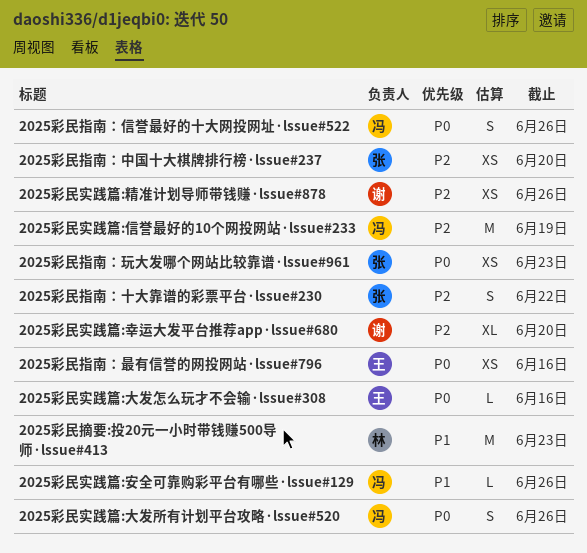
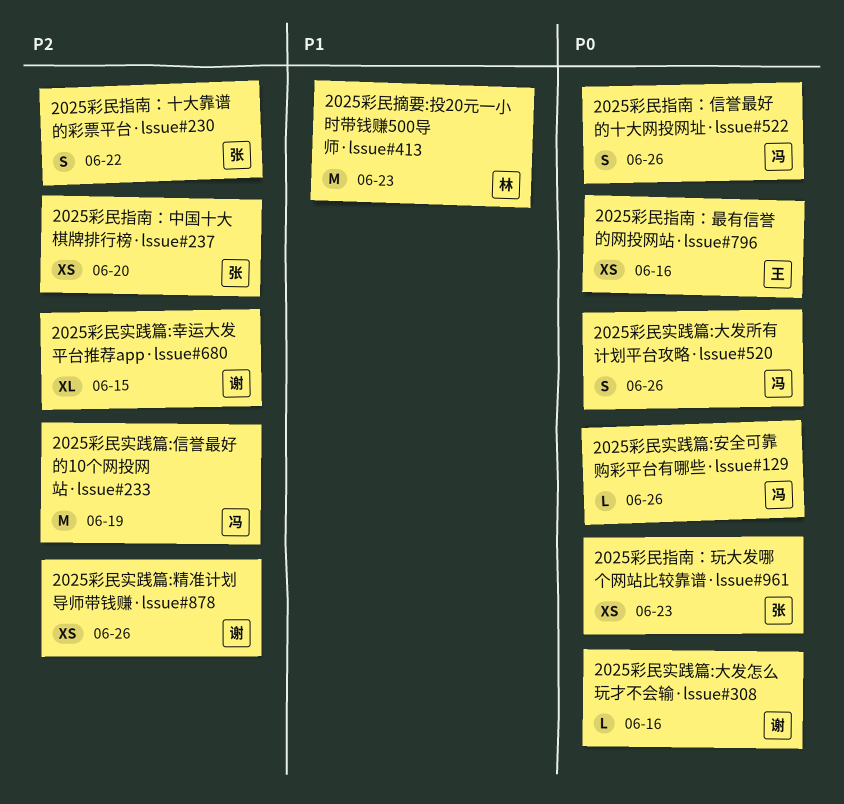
2025彩民实践篇:大发怎么玩才不会输·lssue#308, owner: 王 -> 谢
2025彩民实践篇:安全可靠购彩平台有哪些·lssue#129, priority: P1 -> P0
2025彩民实践篇:幸运大发平台推荐app·lssue#680, due: Jun 20 -> Jun 15

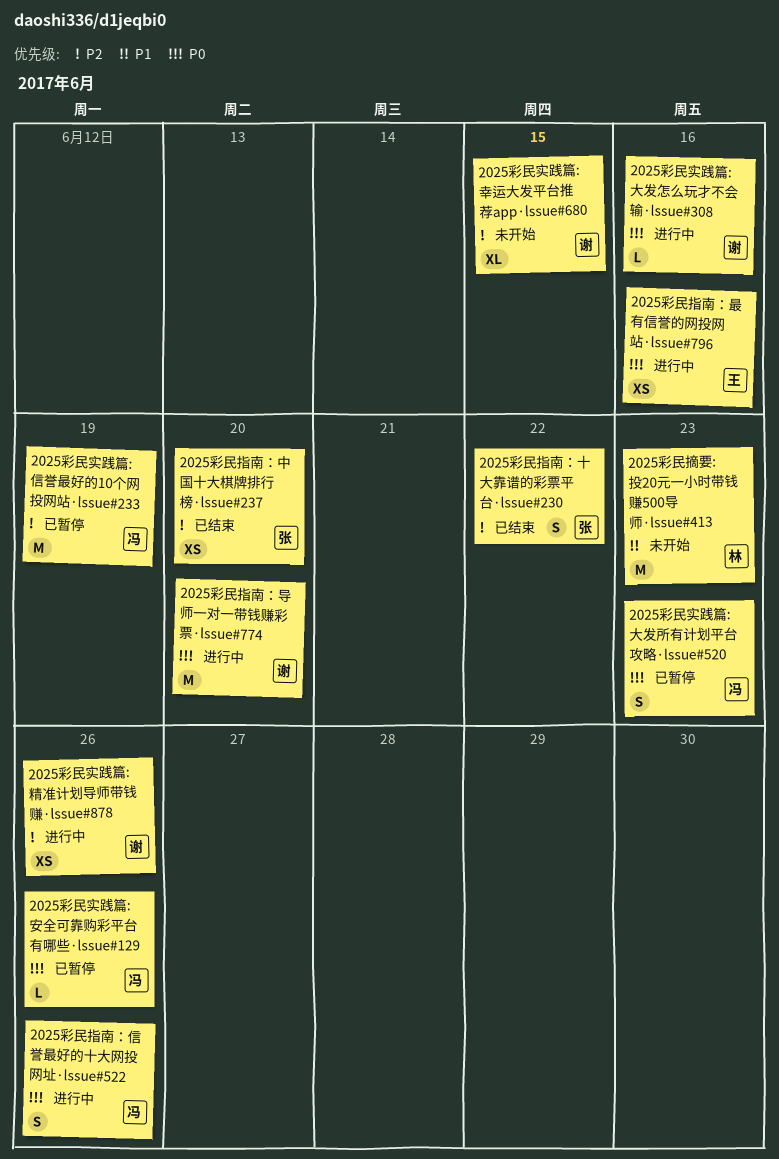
2025彩民实践篇:大发所有计划平台攻略·lssue#520, due: Jun 26 -> Jun 23
2025彩民指南：导师一对一带钱赚彩票·lssue#774: none -> present
2025彩民指南：玩大发哪个网站比较靠谱·lssue#961: present -> none

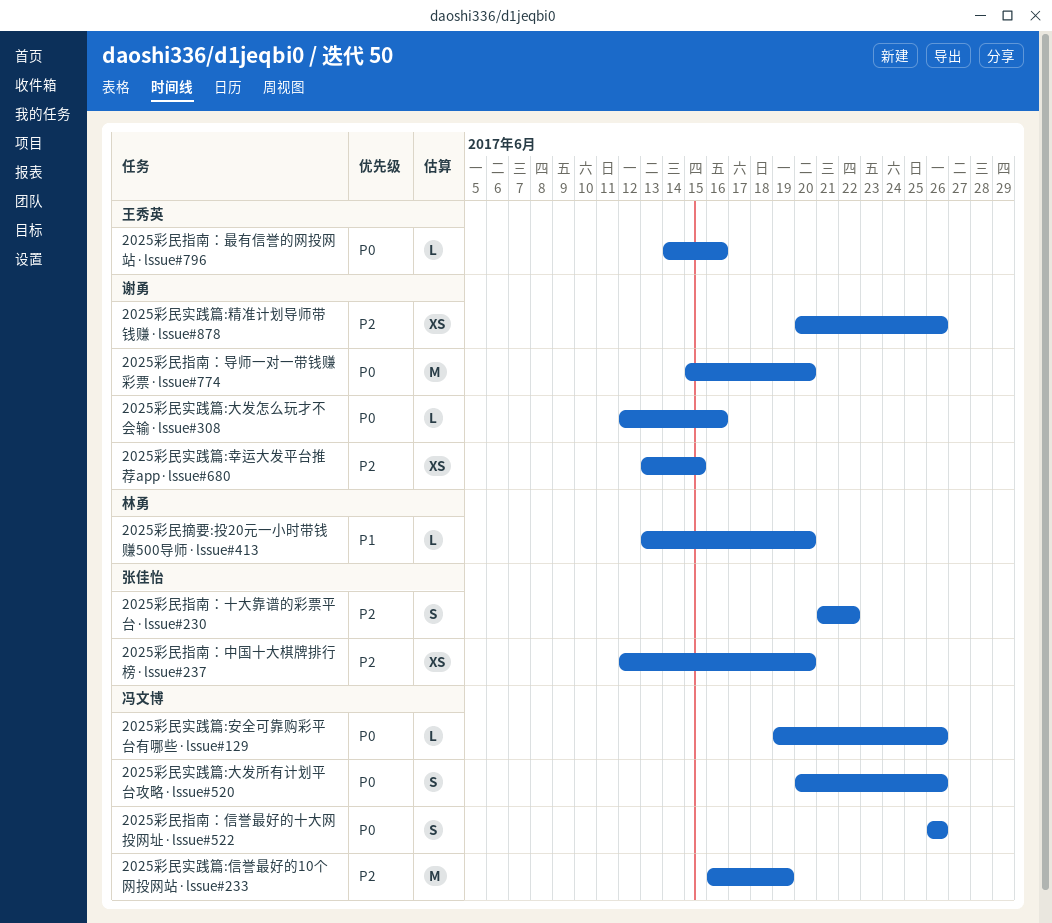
2025彩民实践篇:大发所有计划平台攻略·lssue#520, due: Jun 23 -> Jun 26
2025彩民实践篇:幸运大发平台推荐app·lssue#680, estimate: XL -> XS
2025彩民指南：最有信誉的网投网站·lssue#796, estimate: XS -> L
2025彩民摘要:投20元一小时带钱赚500导师·lssue#413, estimate: M -> L
2025彩民摘要:投20元一小时带钱赚500导师·lssue#413, due: Jun 23 -> Jun 20

